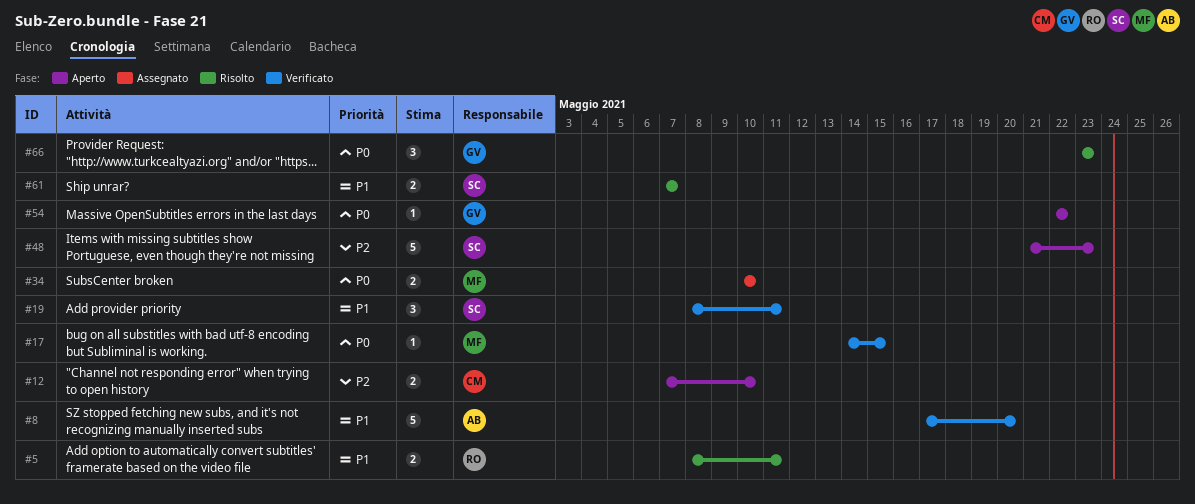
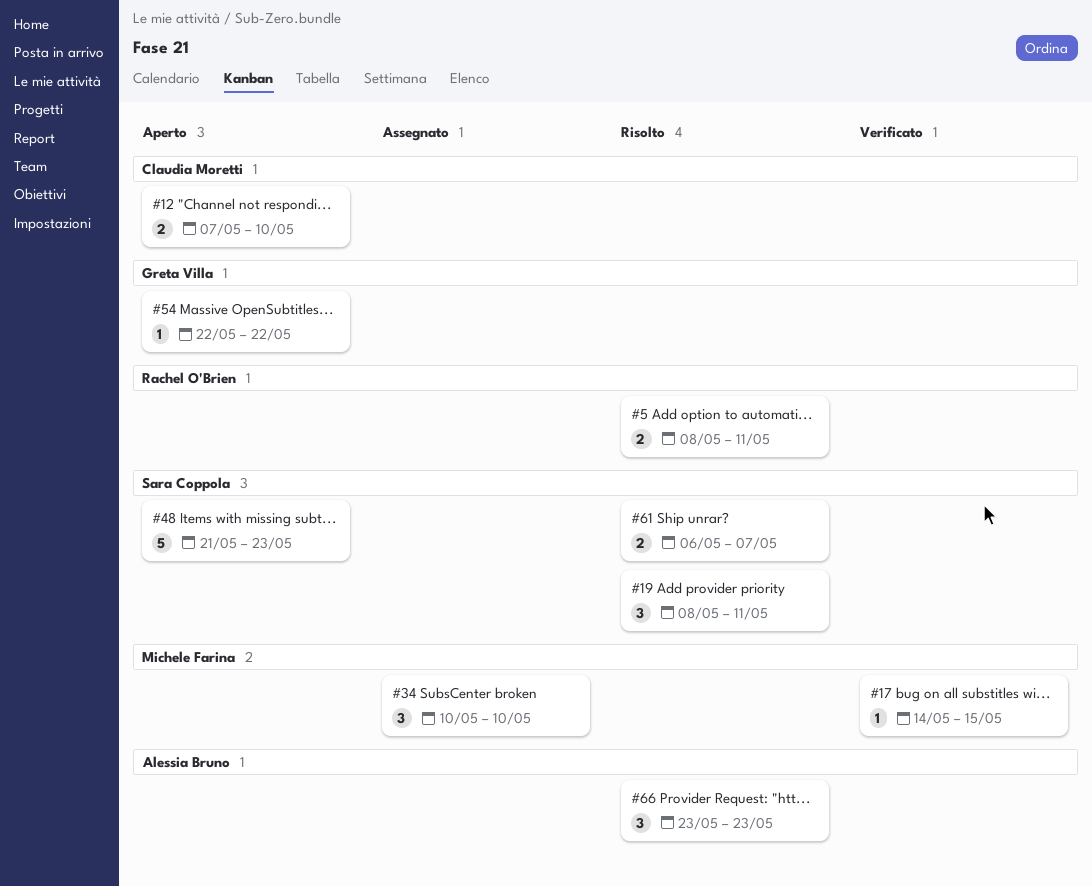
#8: present -> none
#19, status: Verificato -> Risolto
#34, estimate: 2 -> 3
#61, start: May 7 -> May 6
#66, owner: Greta Villa -> Alessia Bruno

